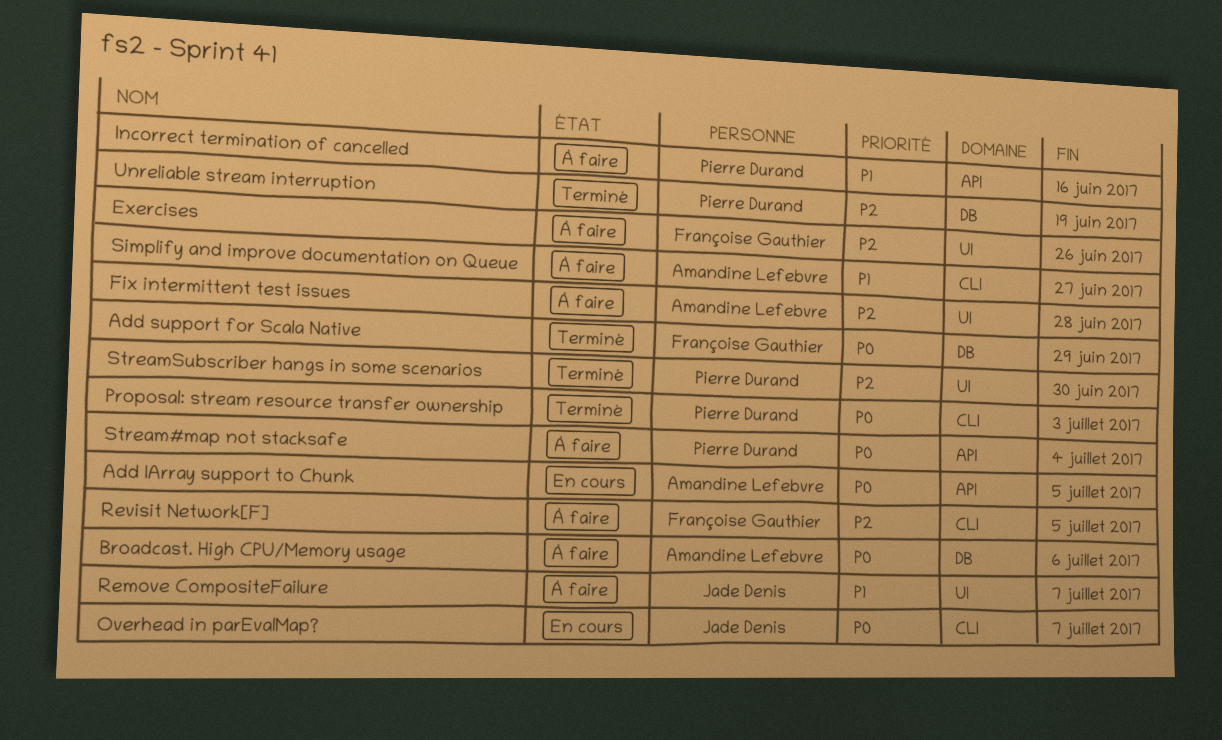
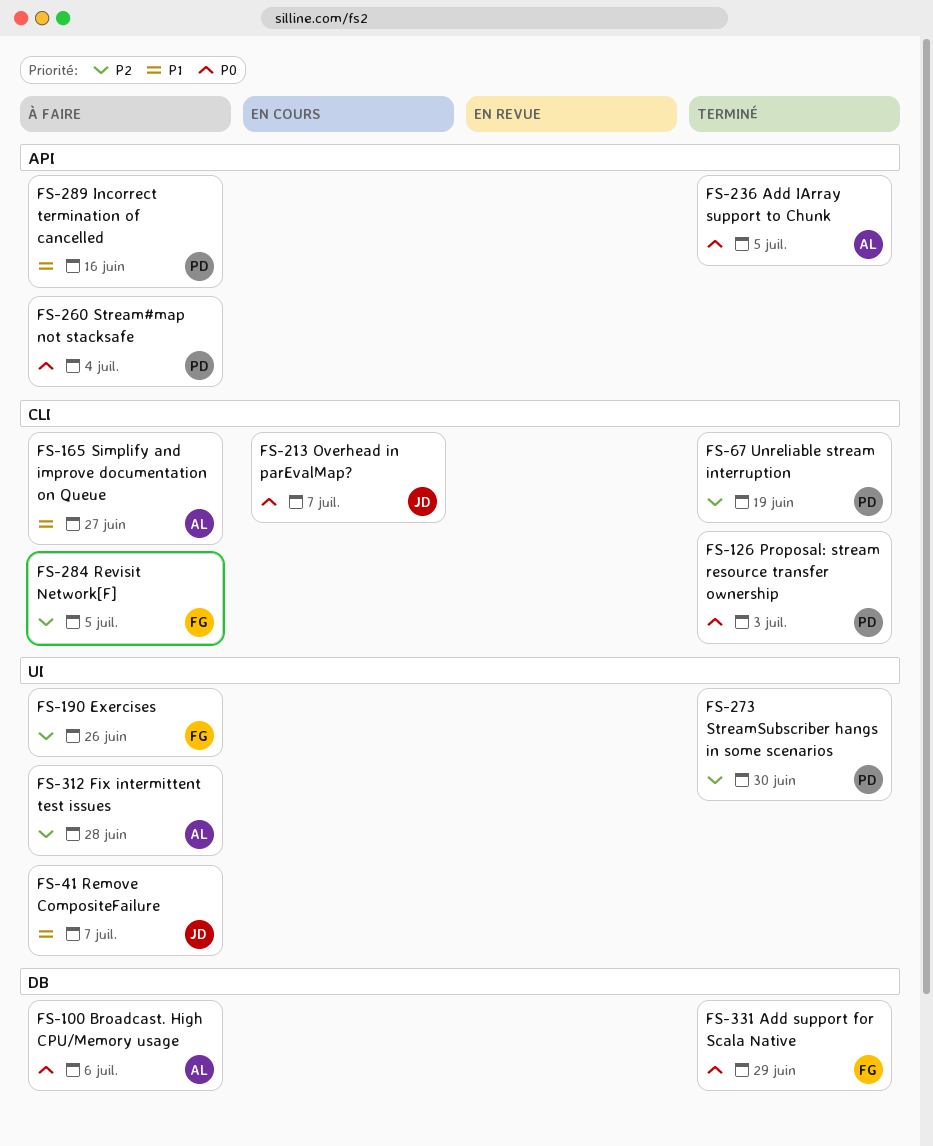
Add IArray support to Chunk, status: En cours -> Terminé
Unreliable stream interruption, label: DB -> CLI

